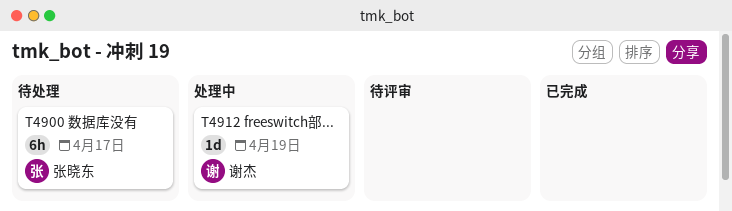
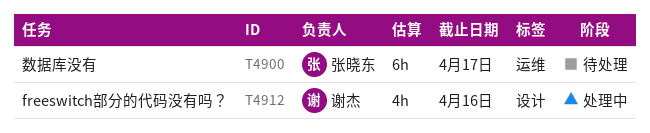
T4912, estimate: 1d -> 4h
T4912, due: Apr 19 -> Apr 16

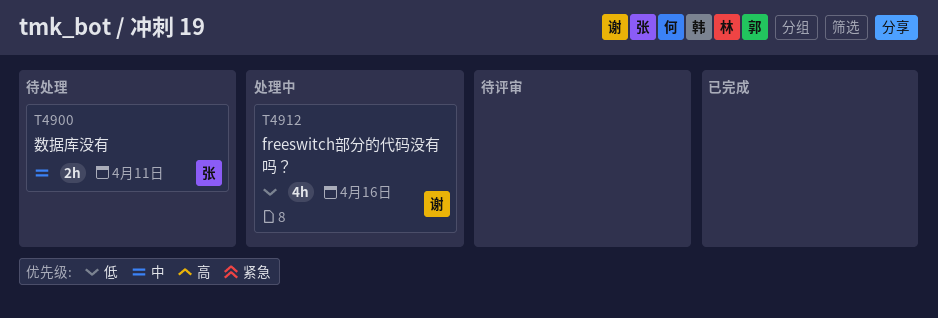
T4900, estimate: 6h -> 2h
T4900, due: Apr 17 -> Apr 11

